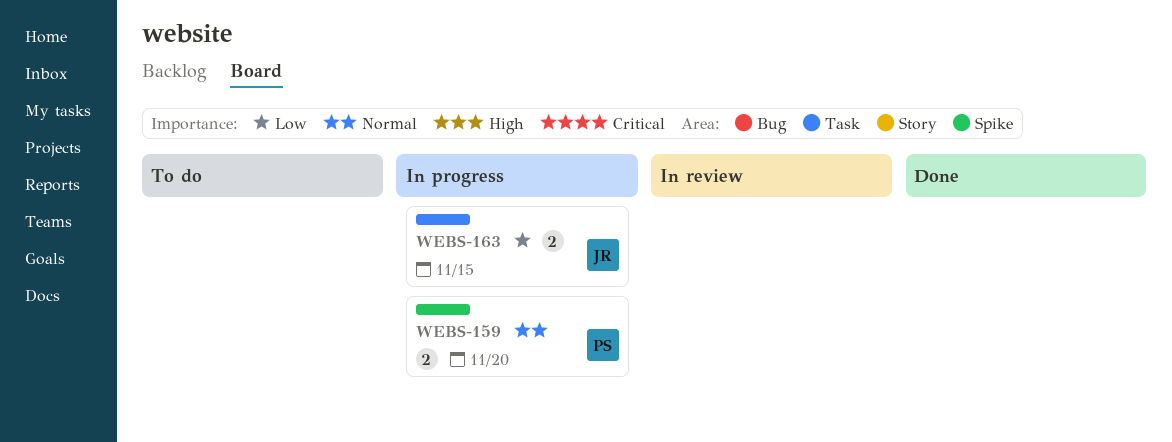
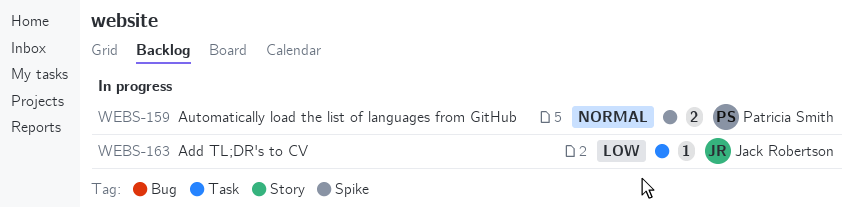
WEBS-163, estimate: 2 -> 1

